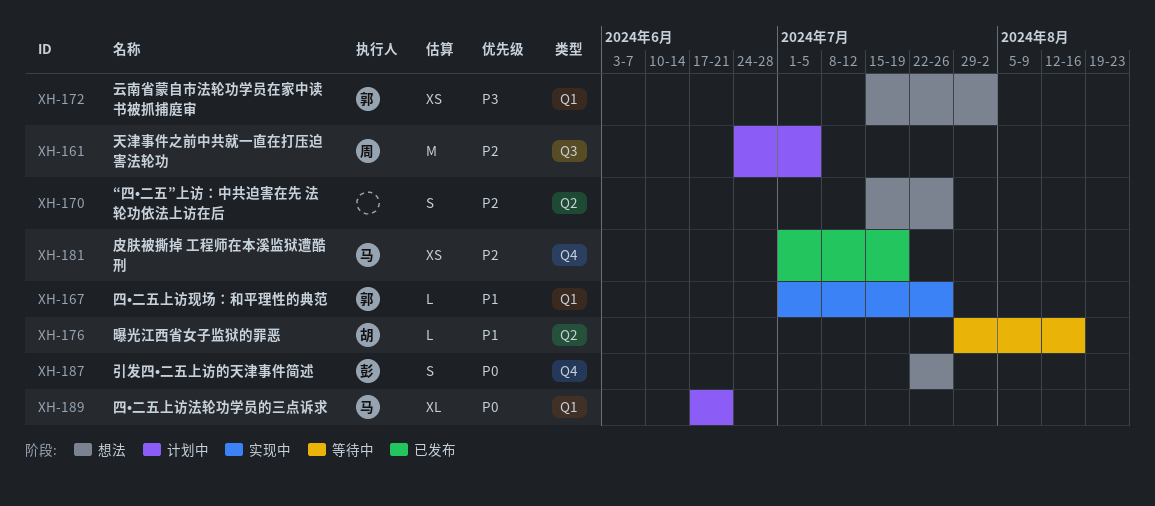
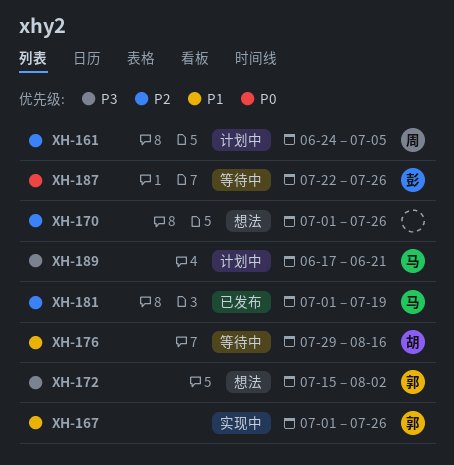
XH-170, start: Jul 15 -> Jul 1
XH-187, status: 想法 -> 等待中
XH-189, priority: P0 -> P3

